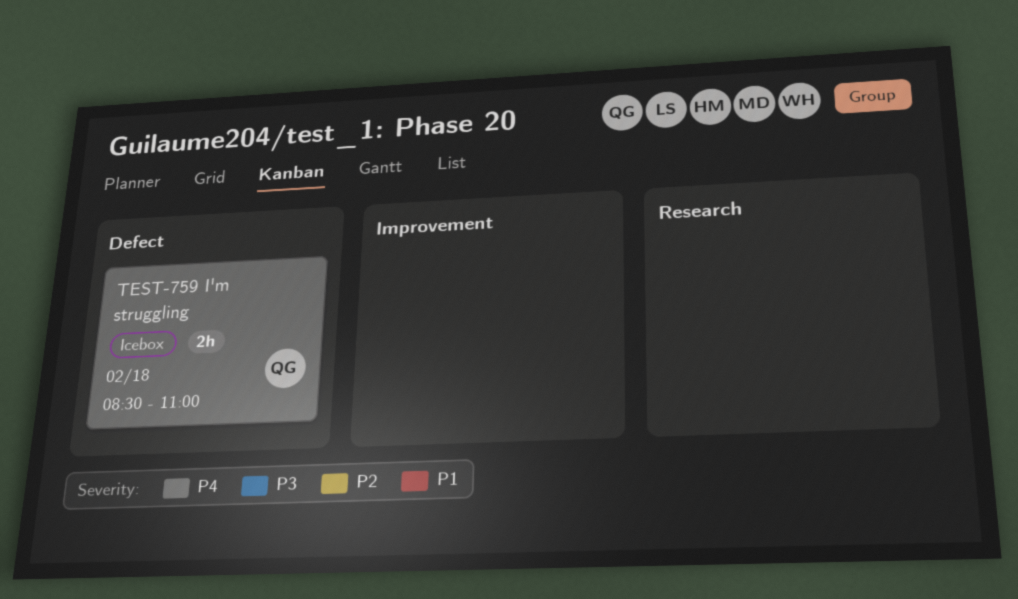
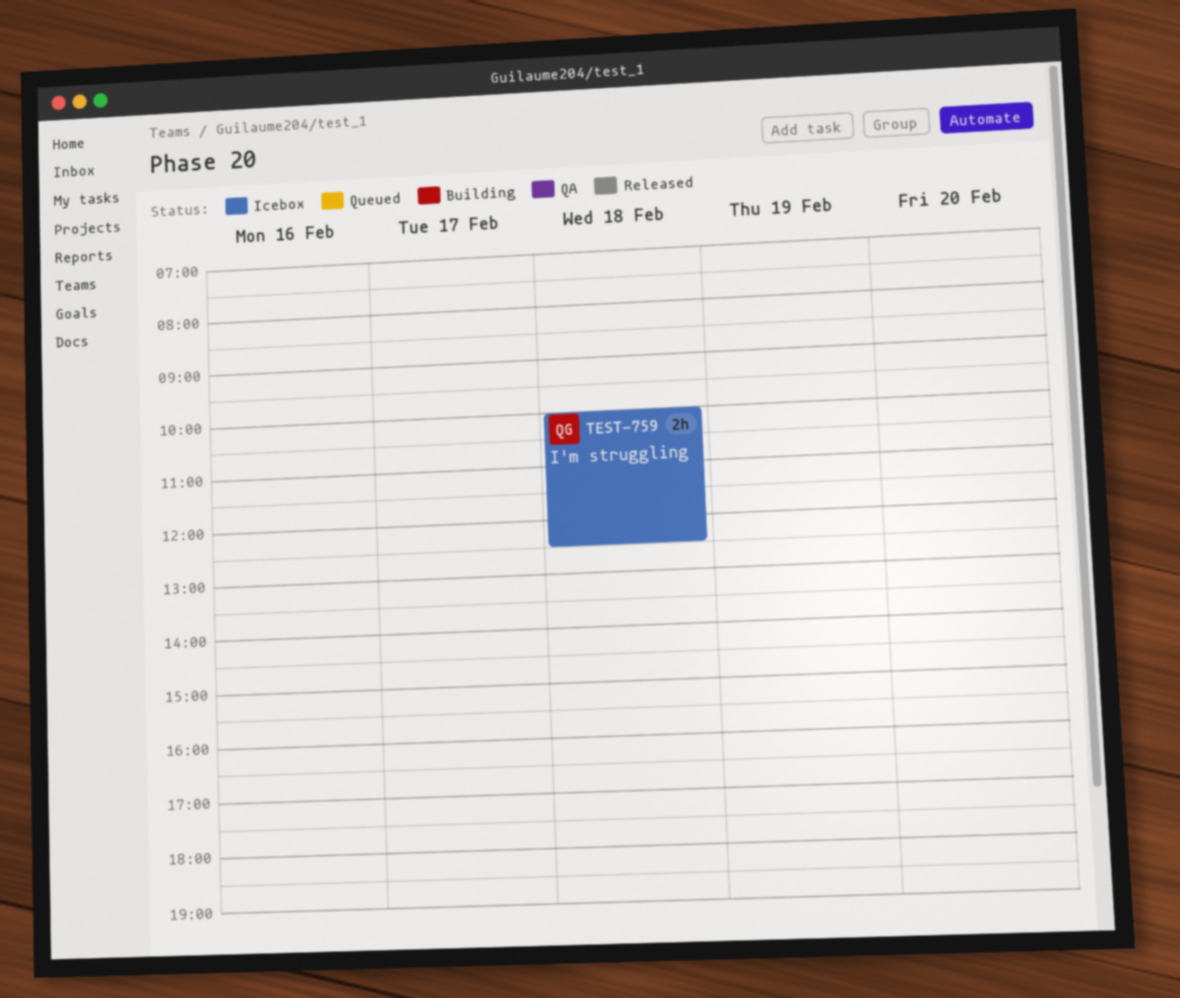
TEST-759, begins: 08:30 -> 10:00
TEST-759, ends: 11:00 -> 12:30

